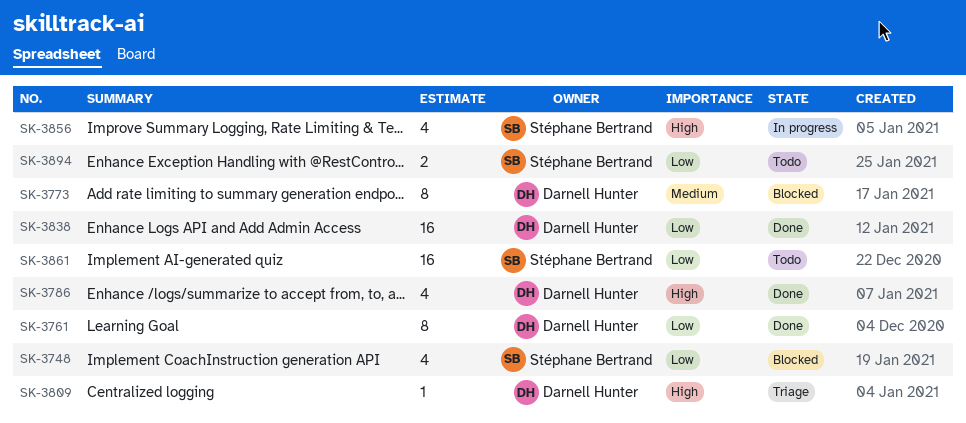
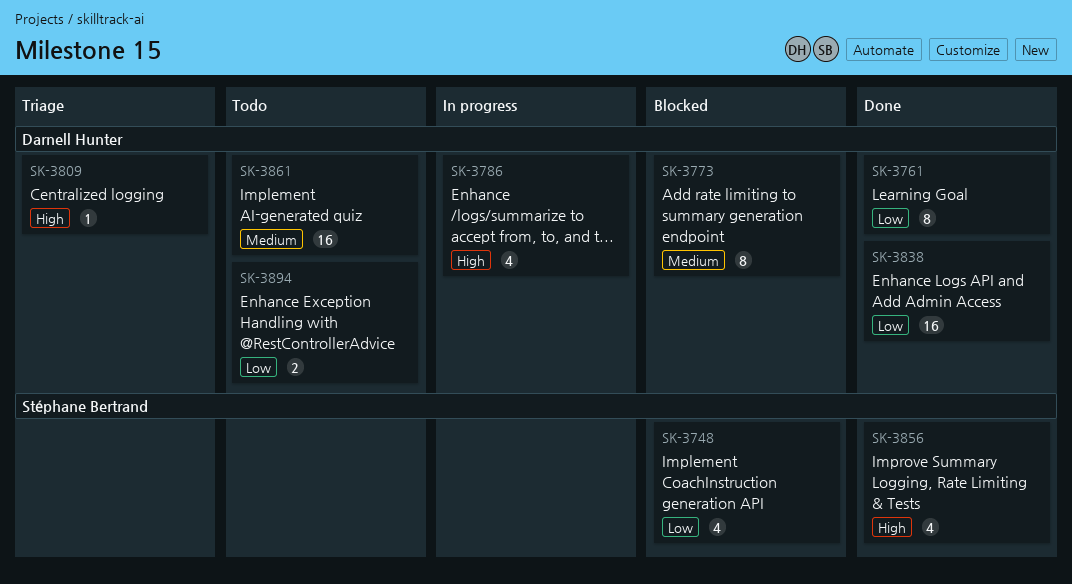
SK-3786, status: Done -> In progress
SK-3856, status: In progress -> Done
SK-3861, owner: Stéphane Bertrand -> Darnell Hunter
SK-3861, priority: Low -> Medium
SK-3894, owner: Stéphane Bertrand -> Darnell Hunter

